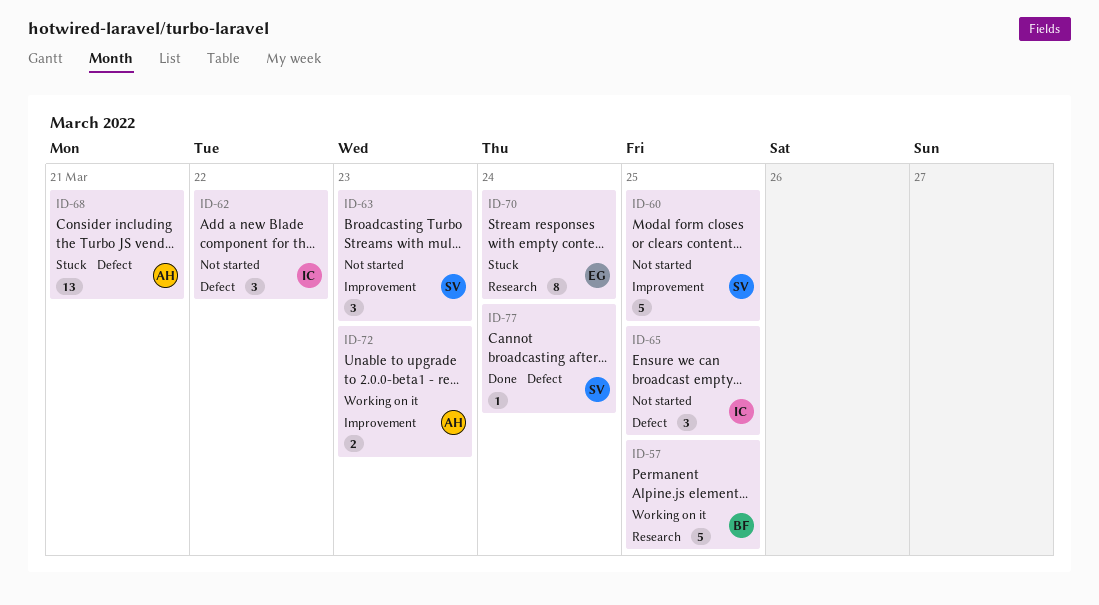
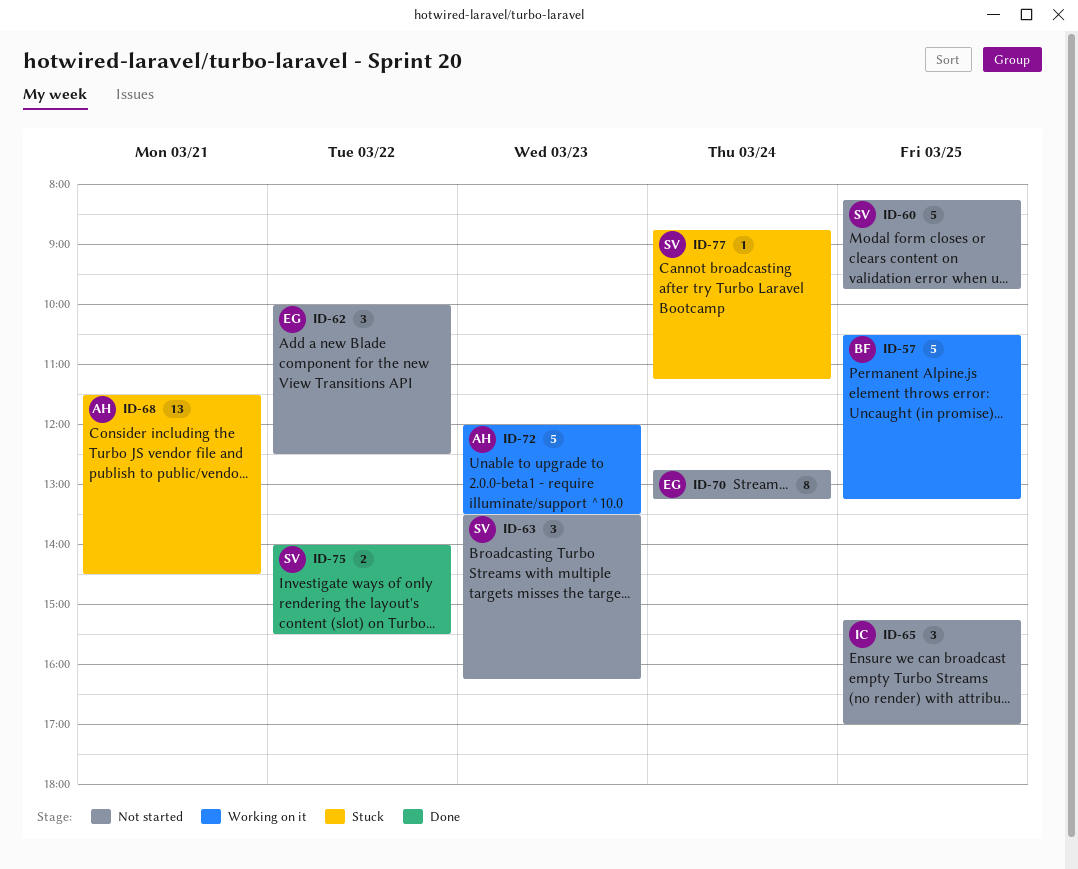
ID-62, owner: IC -> EG
ID-70, status: Stuck -> Not started
ID-72, estimate: 2 -> 5
ID-75: none -> present
ID-77, status: Done -> Stuck

